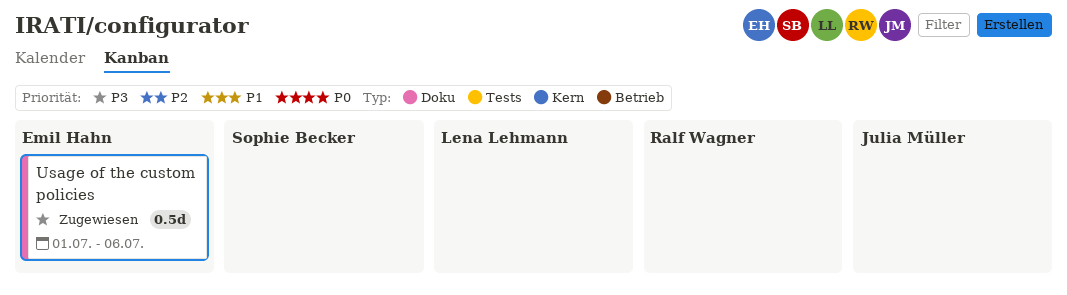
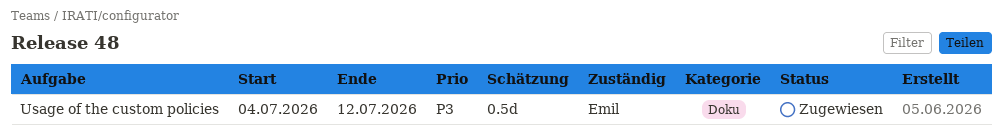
Usage of the custom policies, start: Jul 1 -> Jul 4
Usage of the custom policies, due: Jul 6 -> Jul 12

